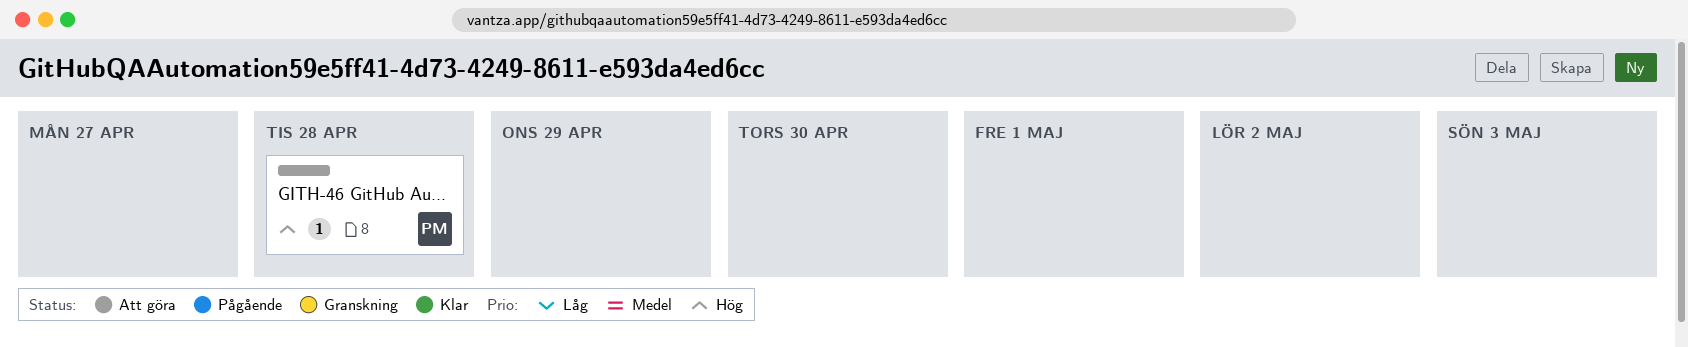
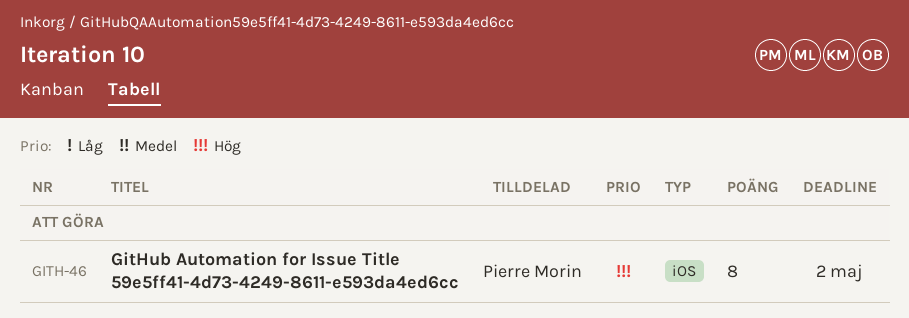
GITH-46, estimate: 1 -> 8
GITH-46, due: Apr 28 -> May 2

